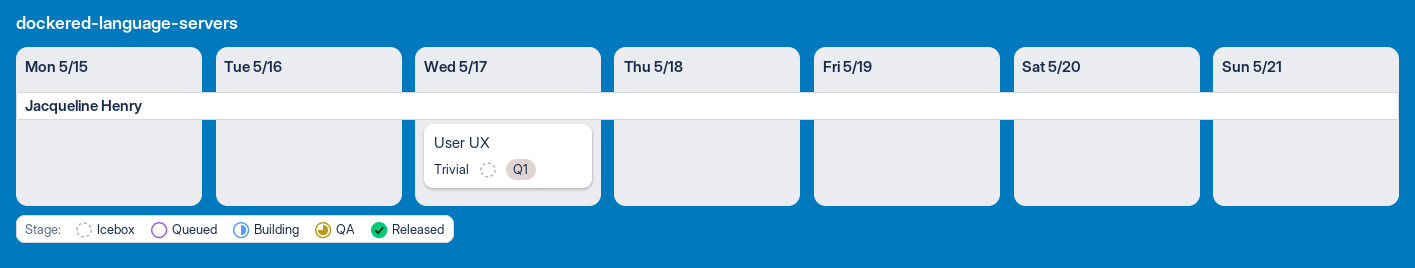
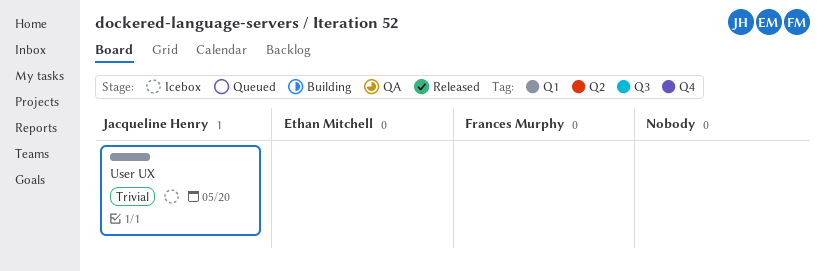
User UX, due: May 17 -> May 20

